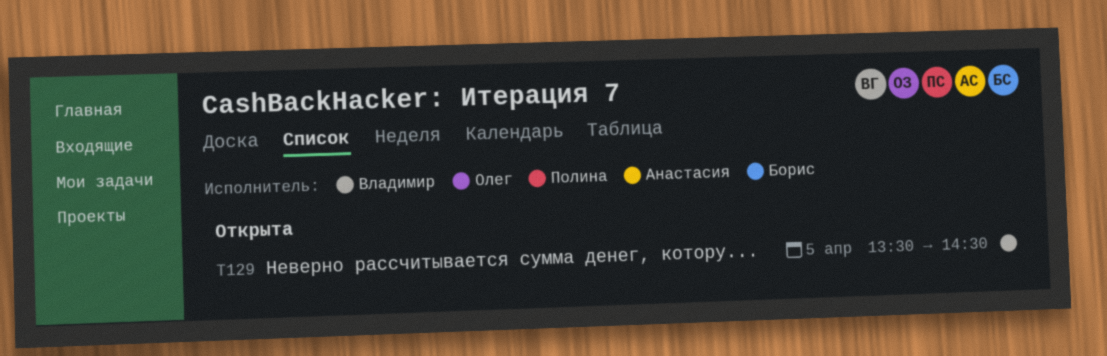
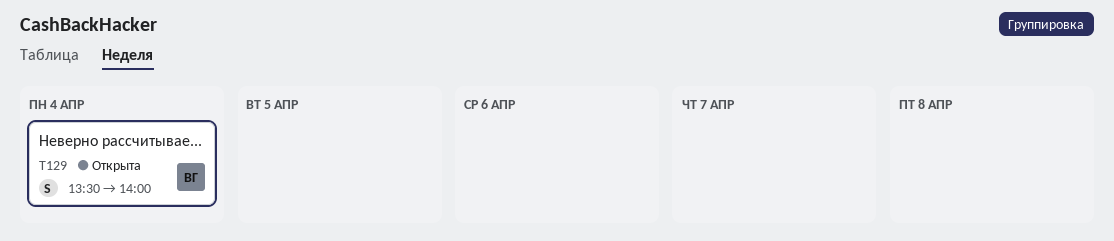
T129, day: Apr 5 -> Apr 4
T129, ends: 14:30 -> 14:00

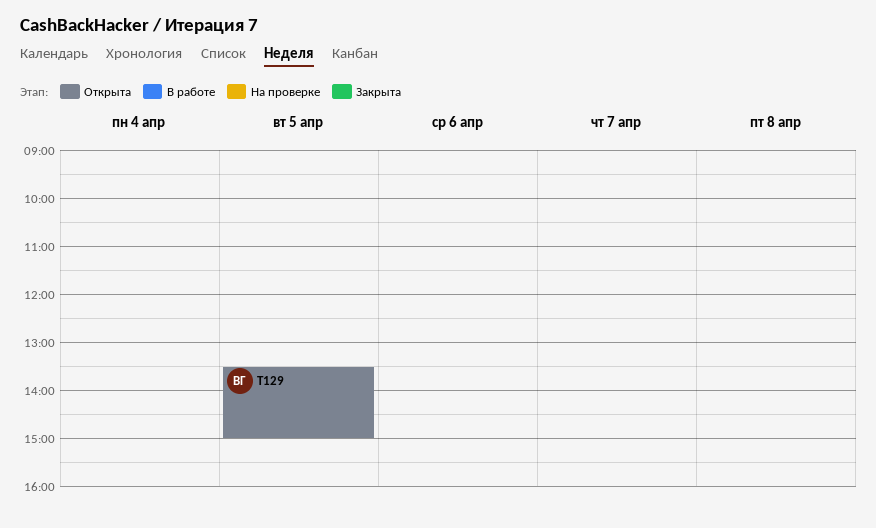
T129, day: Apr 4 -> Apr 5
T129, ends: 14:00 -> 15:00

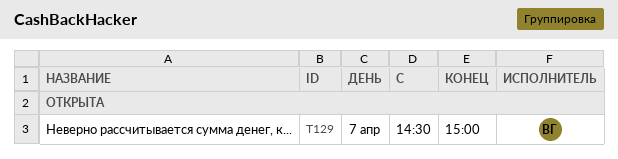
T129, day: Apr 5 -> Apr 7
T129, begins: 13:30 -> 14:30

